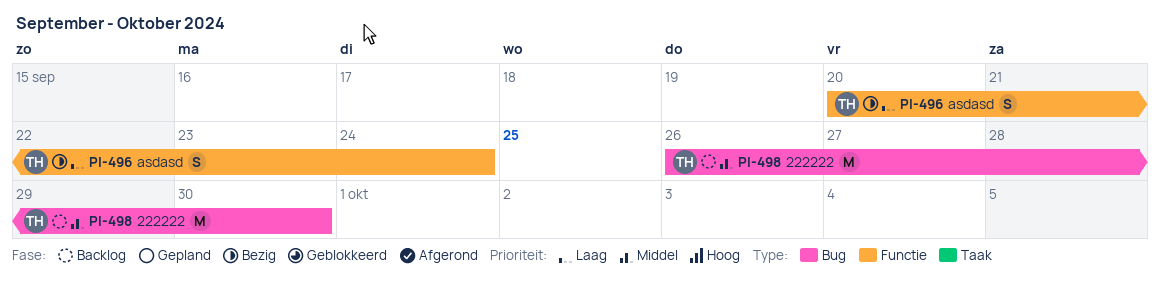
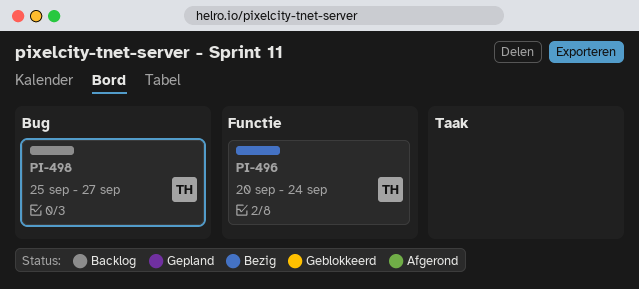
PI-498, start: Sep 26 -> Sep 25
PI-498, due: Sep 30 -> Sep 27

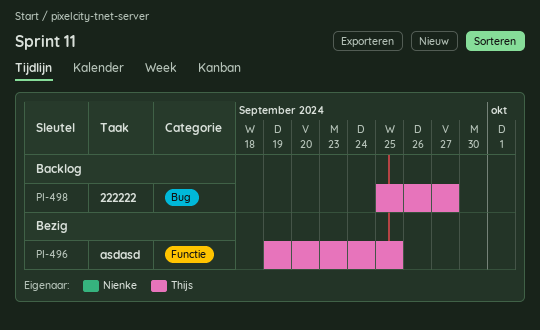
PI-496, start: Sep 20 -> Sep 19
PI-496, due: Sep 24 -> Sep 25

